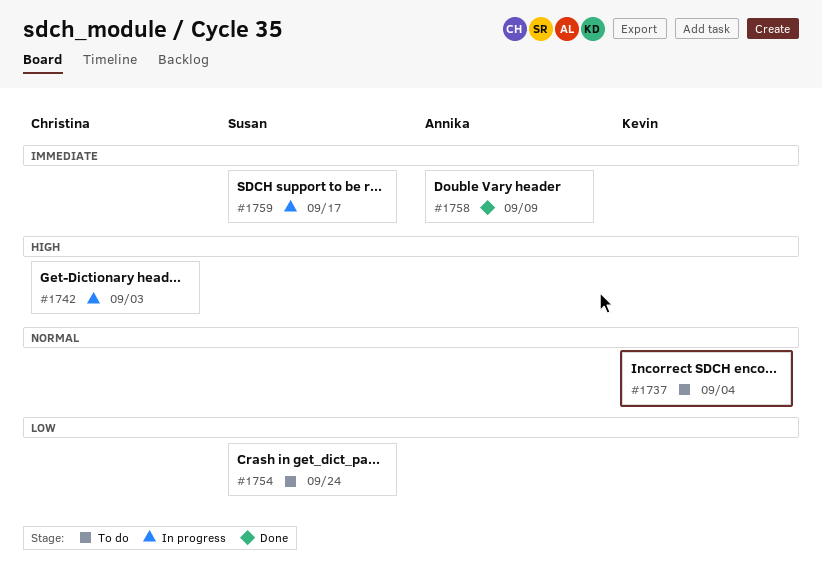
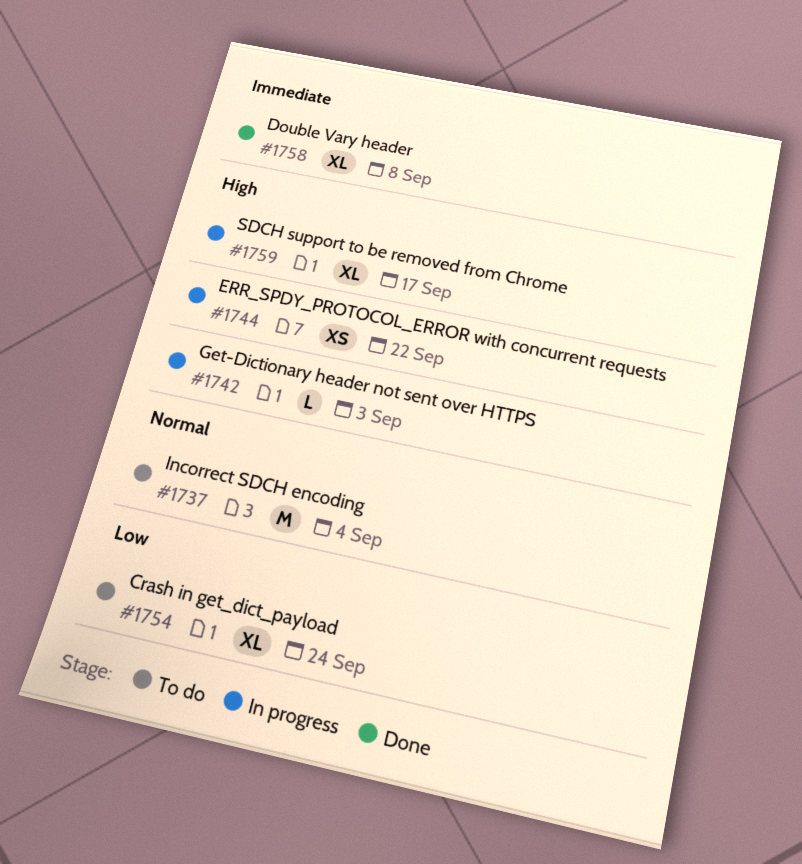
#1744: none -> present
#1758, due: Sep 9 -> Sep 8
#1759, priority: Immediate -> High

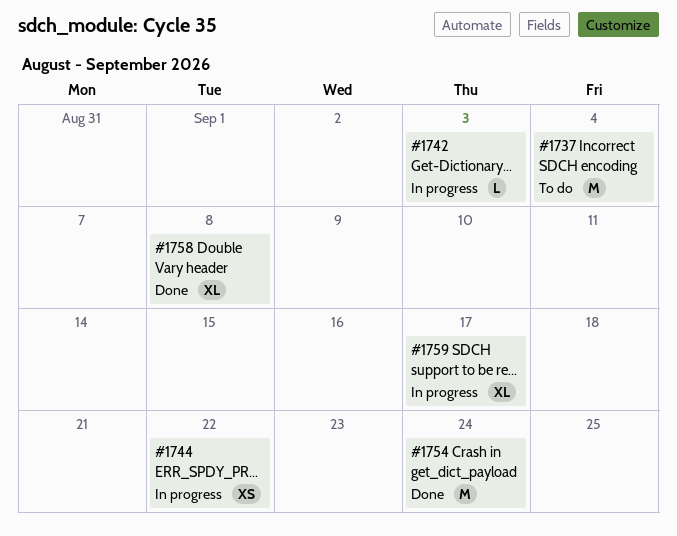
#1754, status: To do -> Done
#1754, estimate: XL -> M

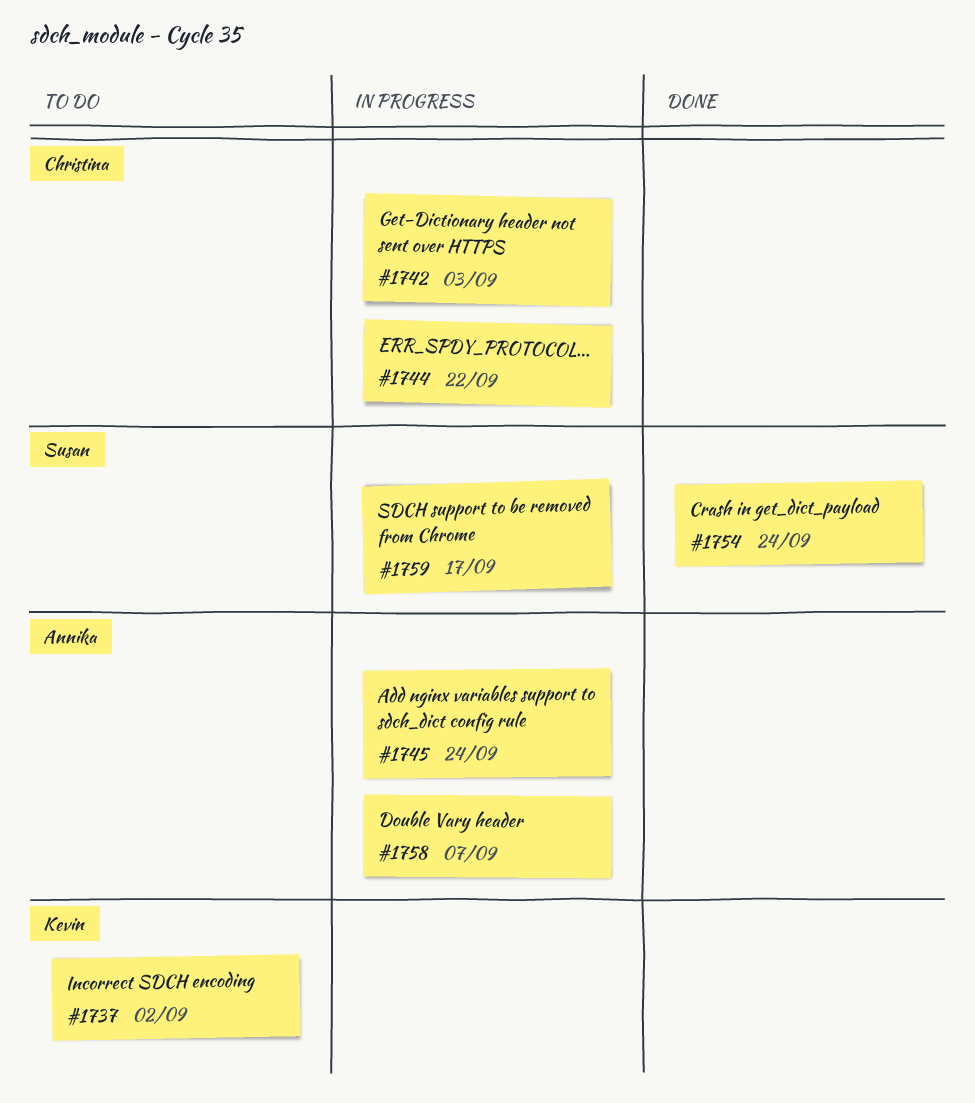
#1737, due: Sep 4 -> Sep 2
#1745: none -> present
#1758, status: Done -> In progress
#1758, due: Sep 8 -> Sep 7

